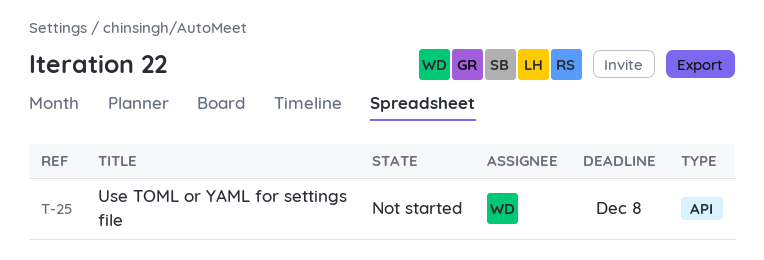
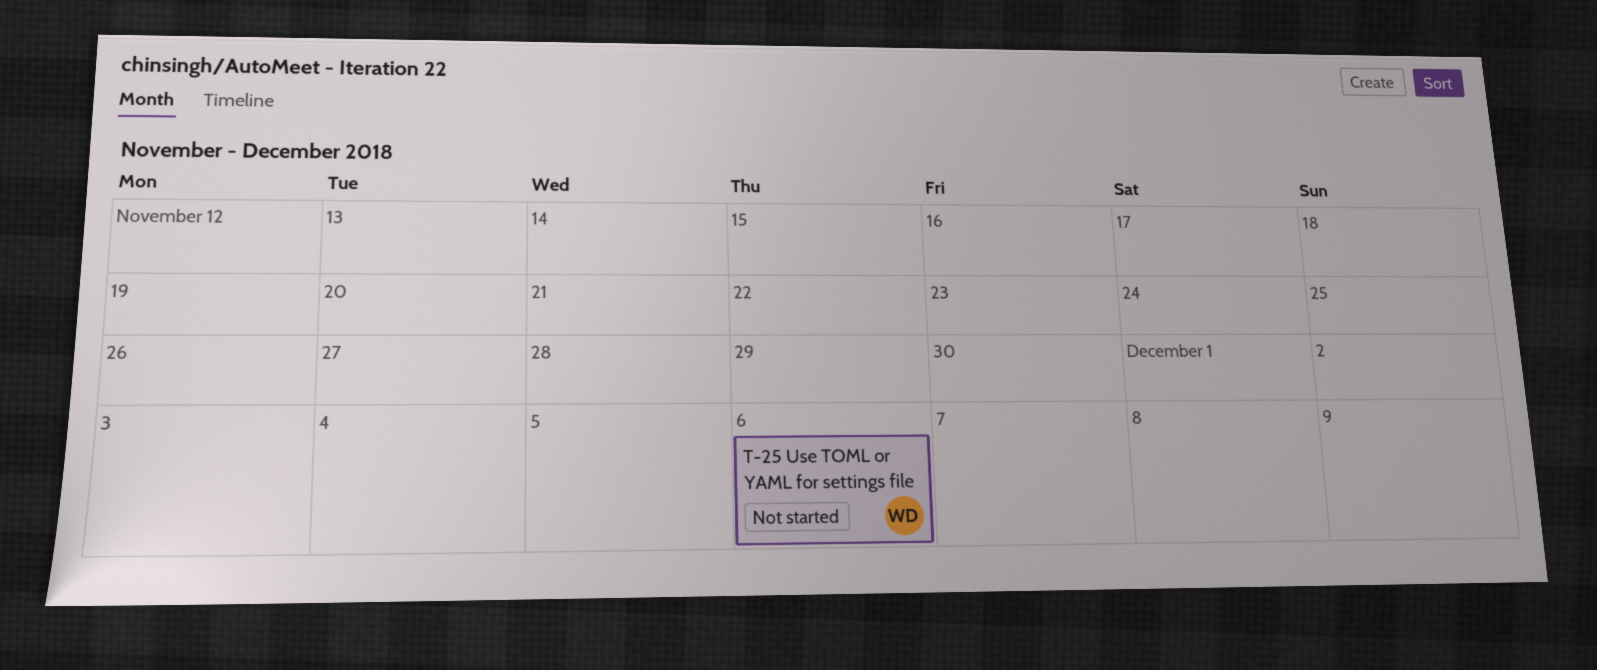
T-25, due: Dec 8 -> Dec 6

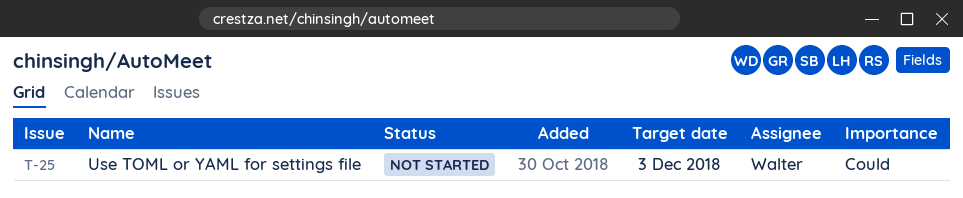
T-25, due: Dec 6 -> Dec 3

